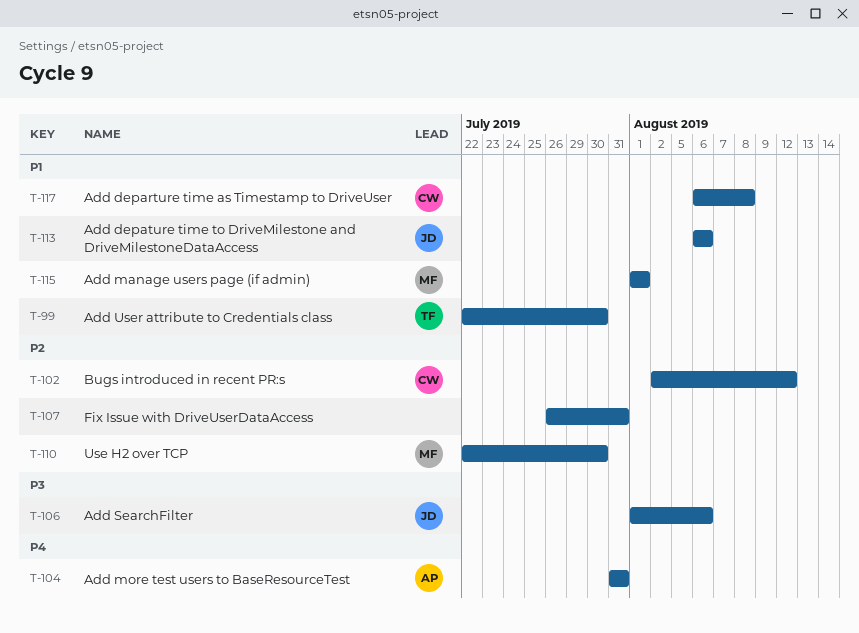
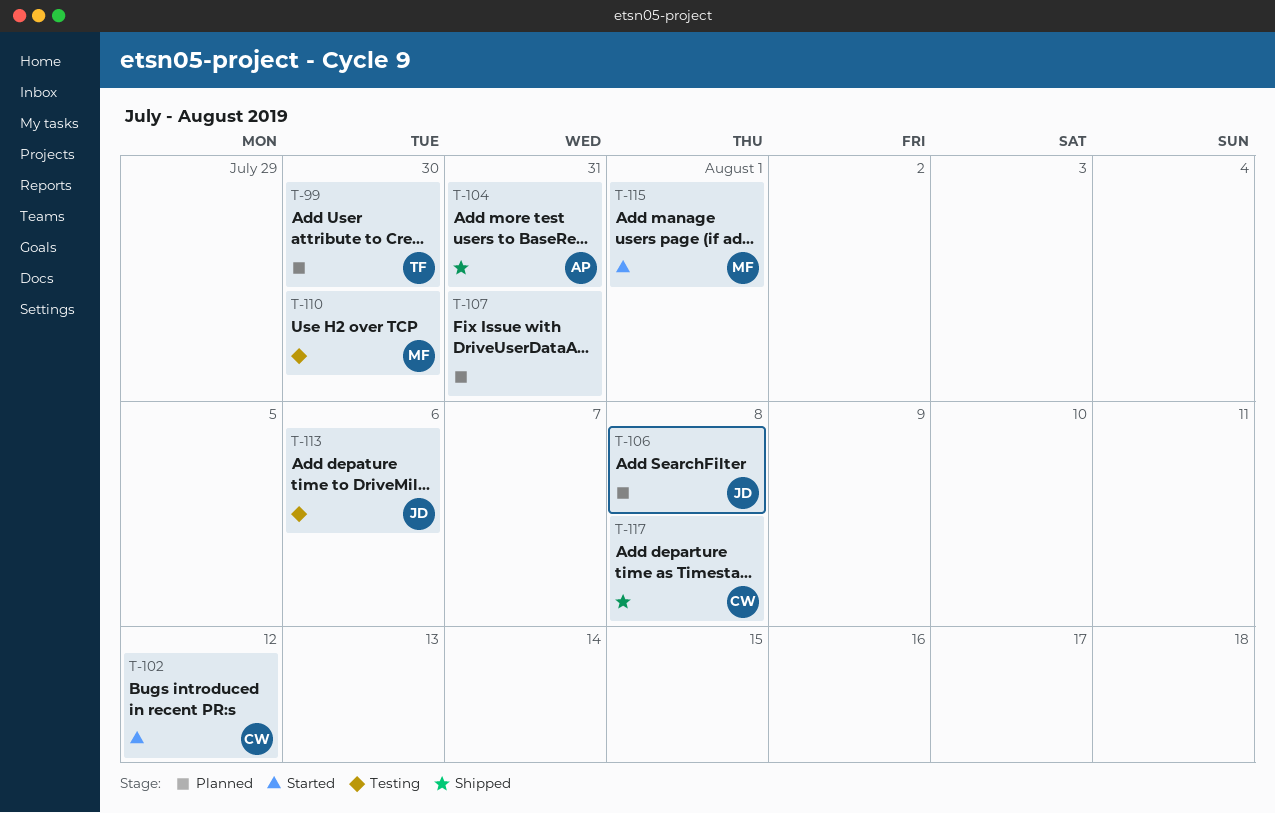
T-106, due: Aug 6 -> Aug 8

